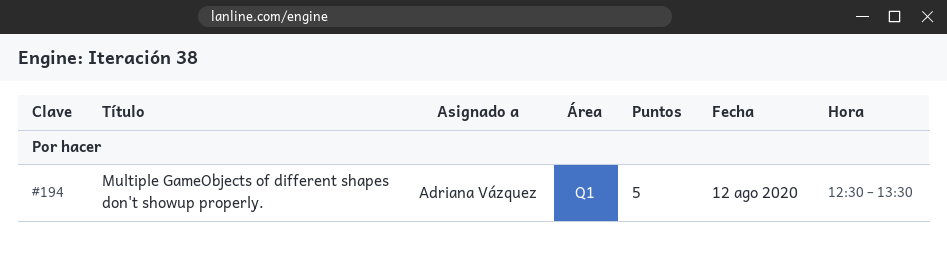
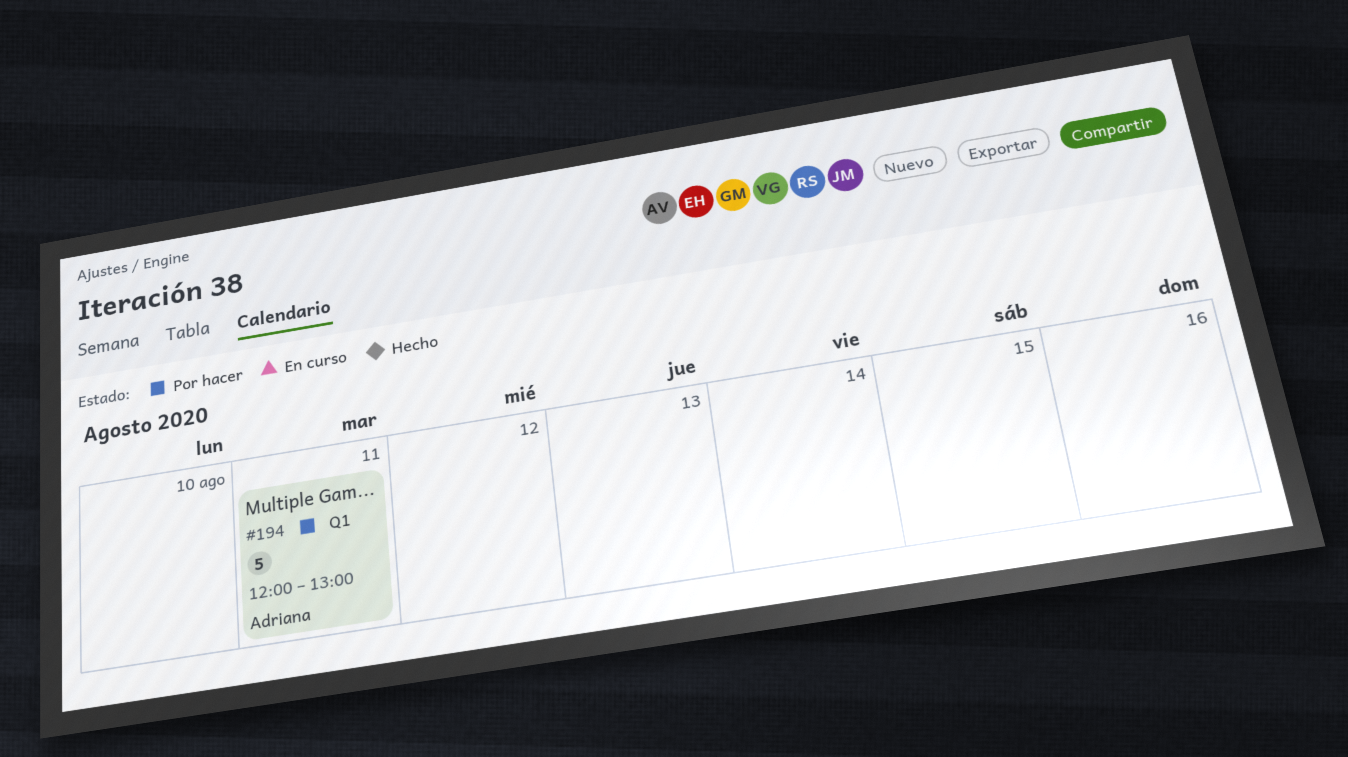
#194, day: Aug 12 -> Aug 11
#194, begins: 12:30 -> 12:00
#194, ends: 13:30 -> 13:00

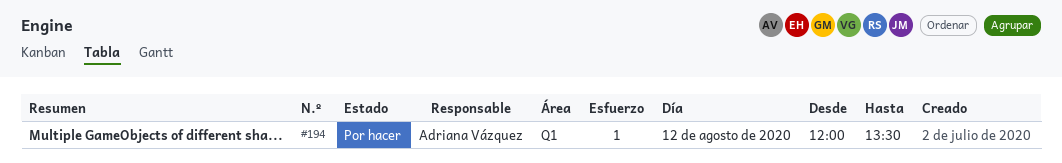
#194, estimate: 5 -> 1
#194, day: Aug 11 -> Aug 12
#194, ends: 13:00 -> 13:30

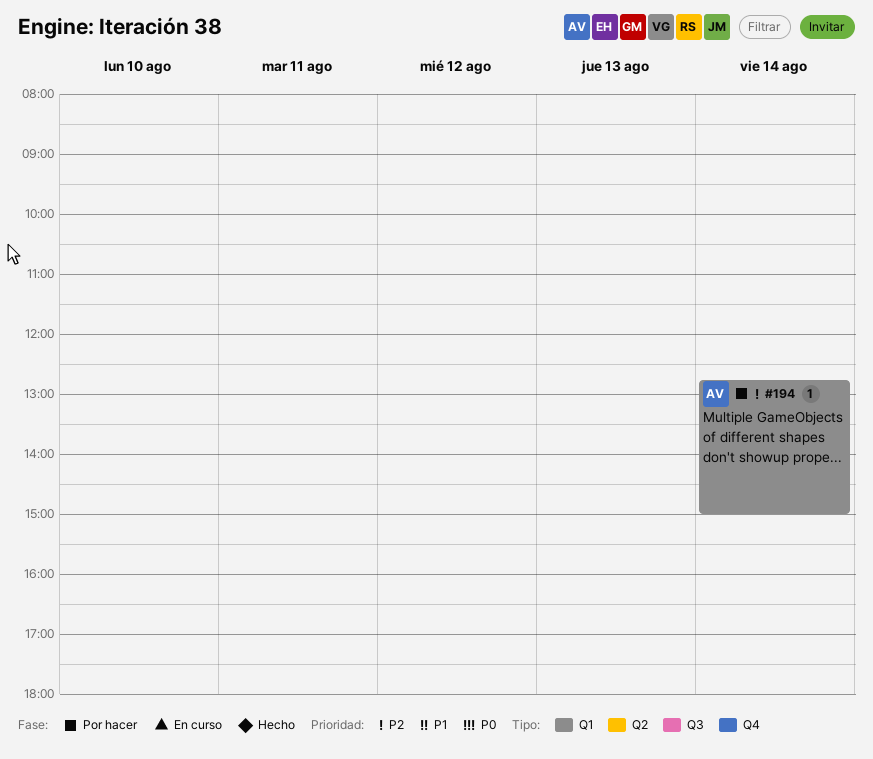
#194, day: Aug 12 -> Aug 14
#194, begins: 12:00 -> 12:45
#194, ends: 13:30 -> 15:00

